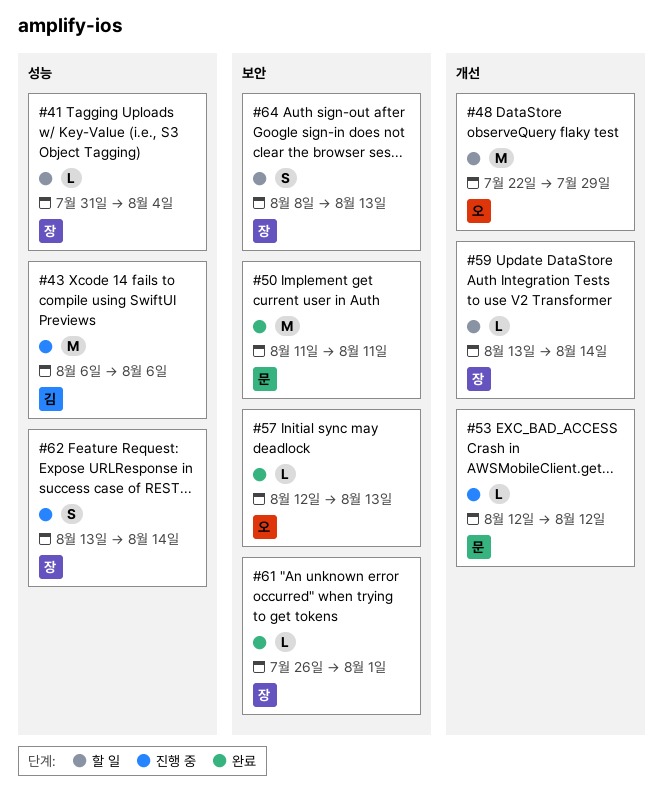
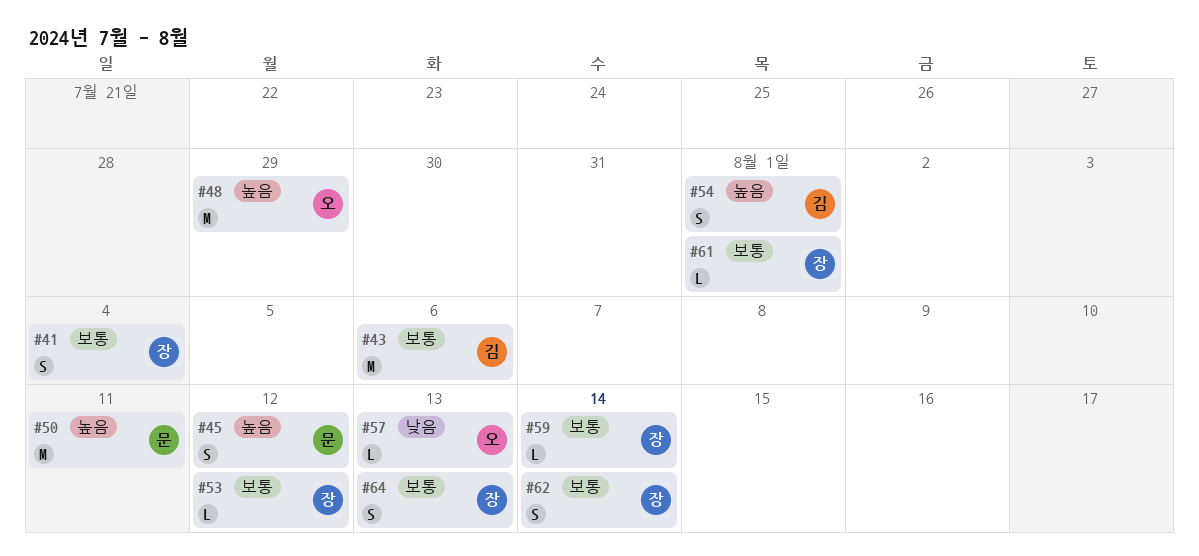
#41, estimate: L -> S
#45: none -> present
#53, owner: 문 -> 장
#54: none -> present

